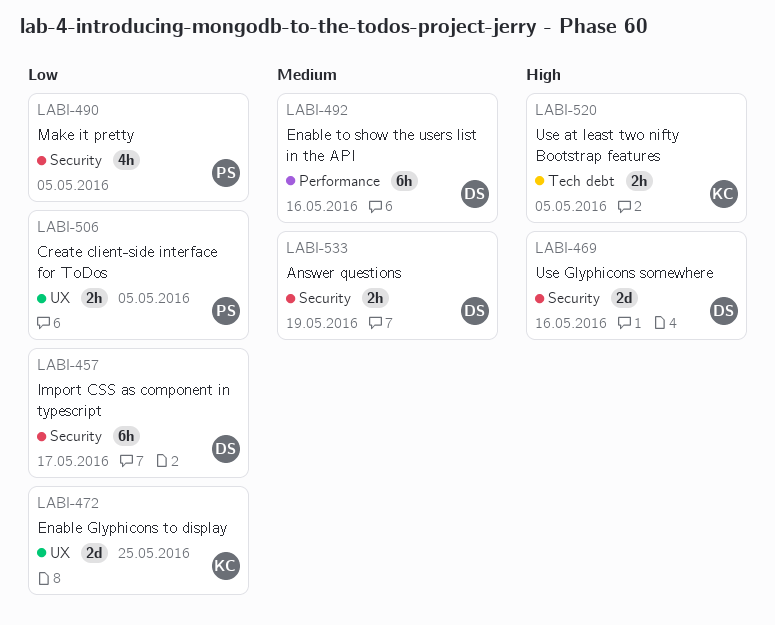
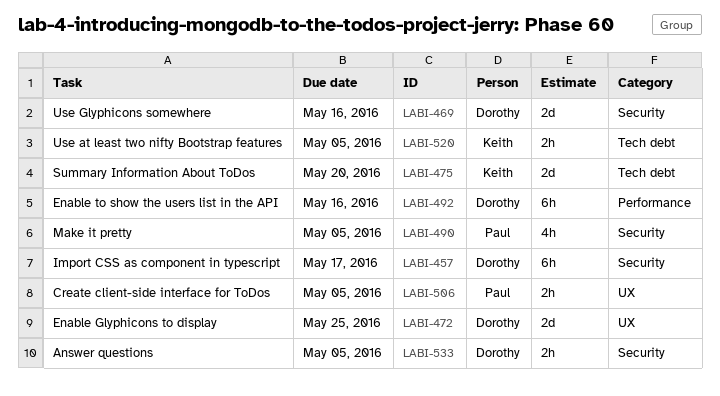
LABI-472, owner: Keith -> Dorothy
LABI-475: none -> present
LABI-533, due: May 19 -> May 5

